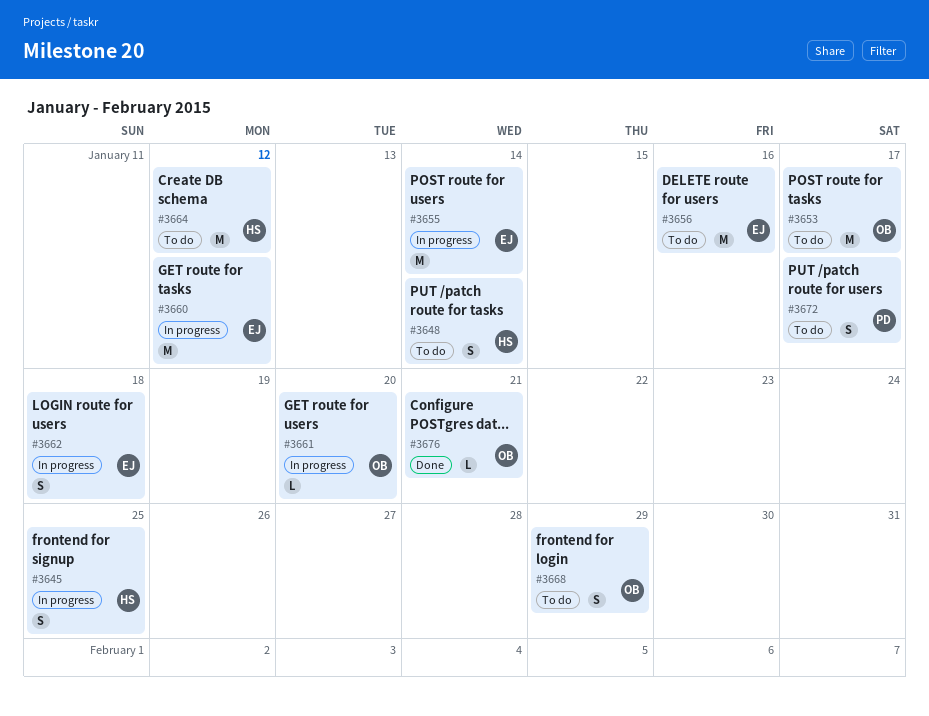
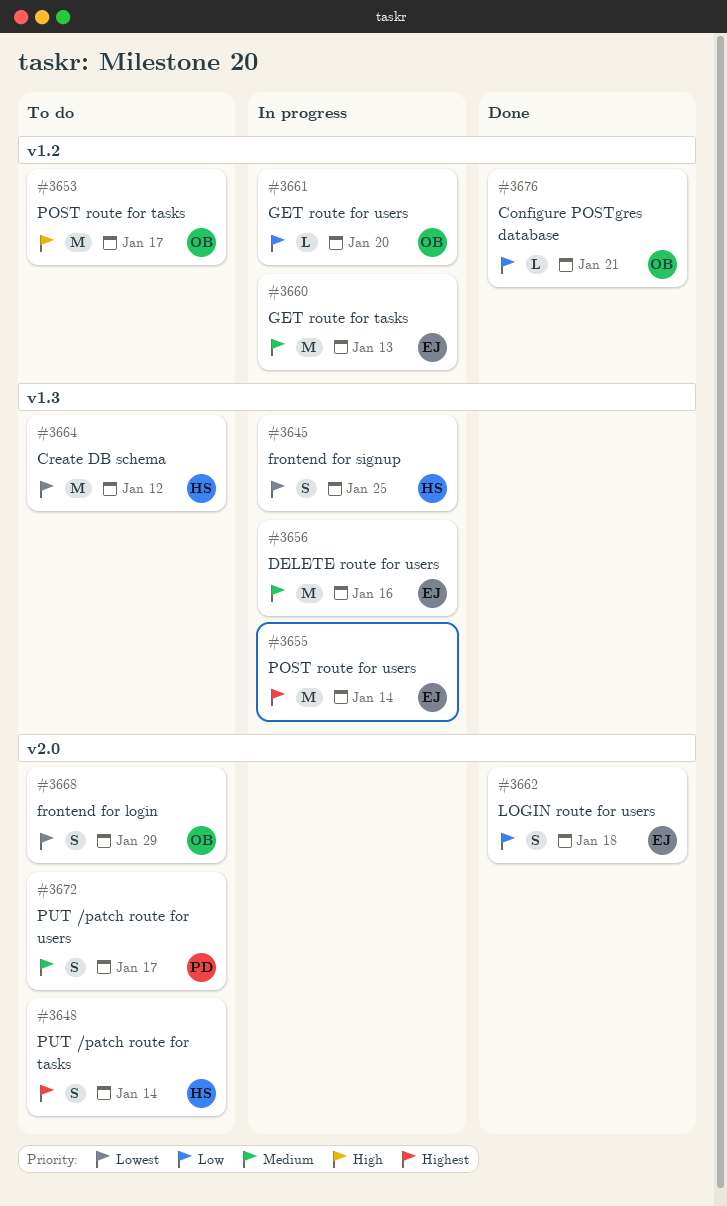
#3656, status: To do -> In progress
#3660, due: Jan 12 -> Jan 13
#3662, status: In progress -> Done

